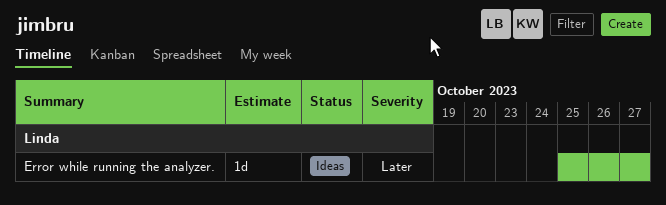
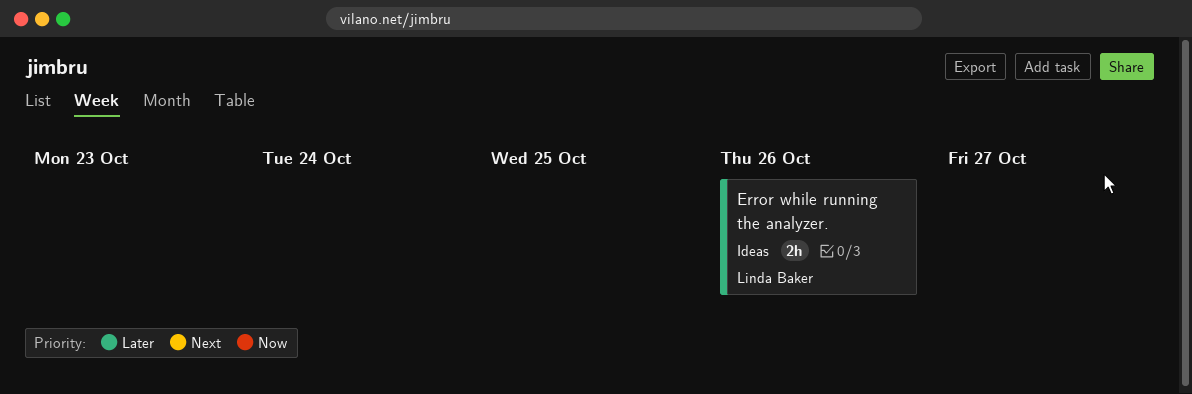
Error while running the analyzer., estimate: 1d -> 2h
Error while running the analyzer., due: Oct 27 -> Oct 26

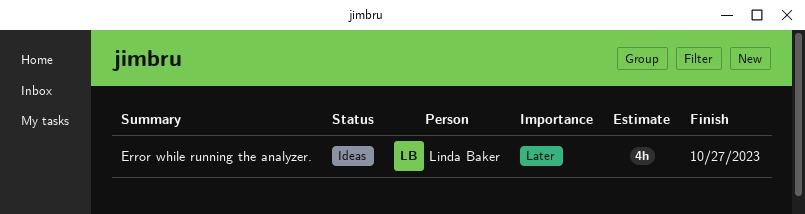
Error while running the analyzer., estimate: 2h -> 4h
Error while running the analyzer., due: Oct 26 -> Oct 27

